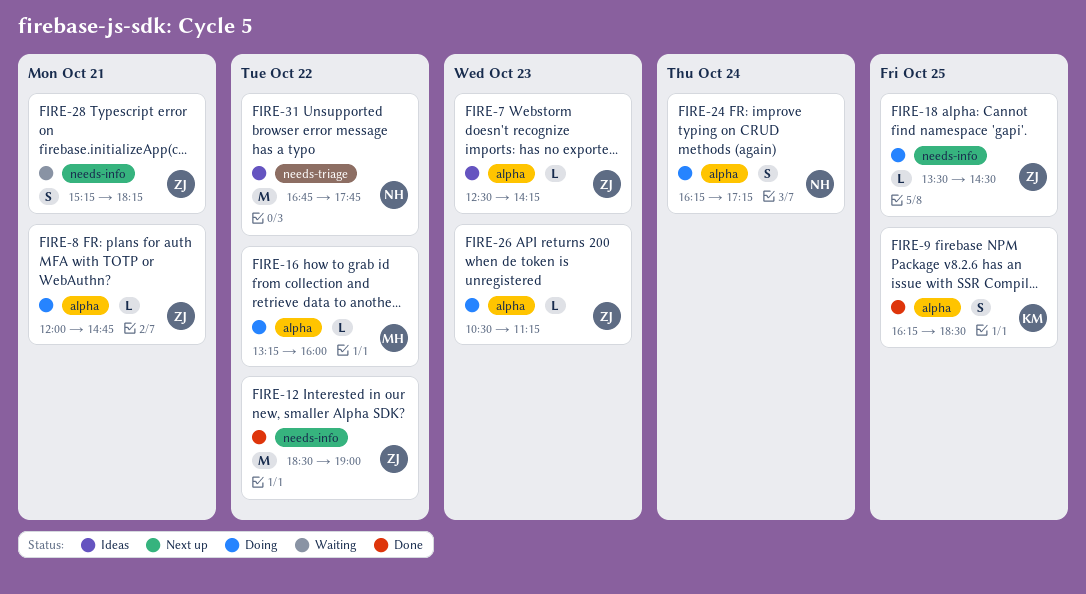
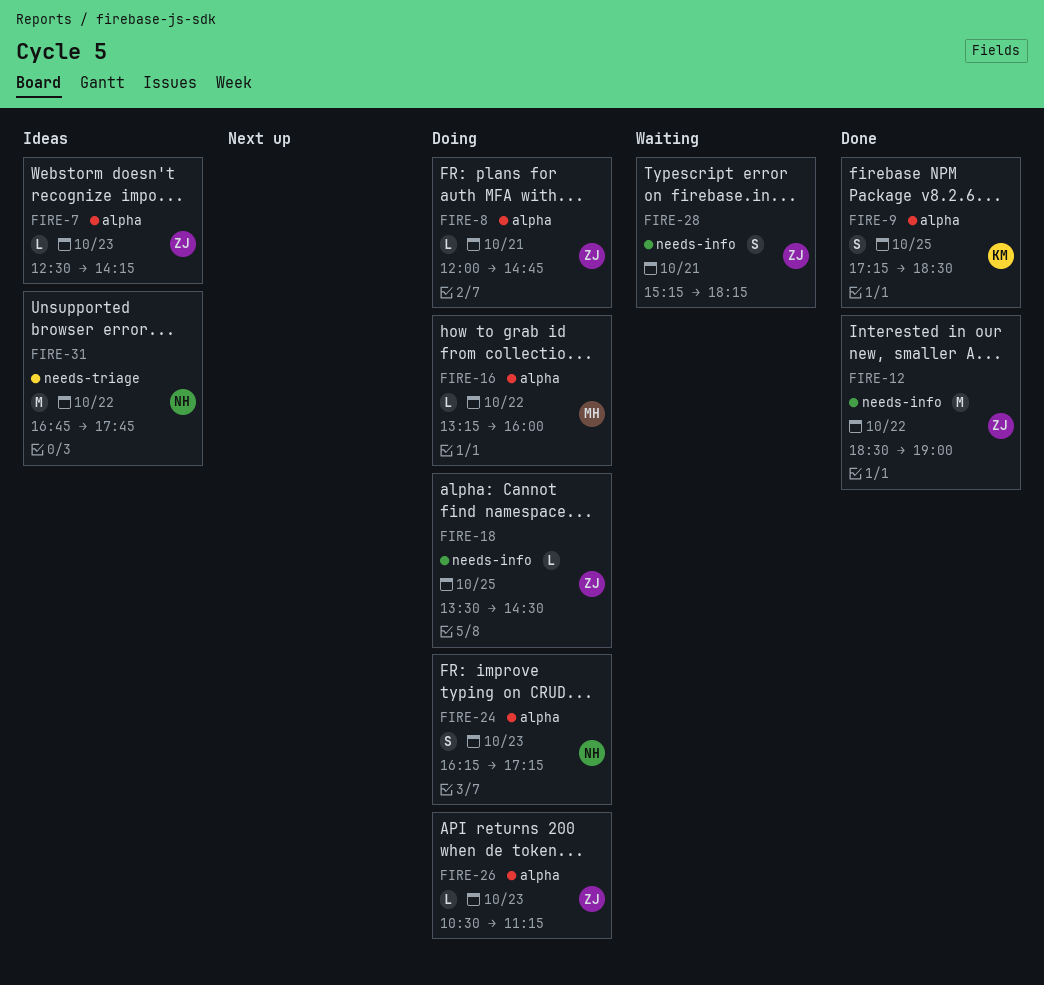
FIRE-9, begins: 16:15 -> 17:15
FIRE-24, day: Oct 24 -> Oct 23

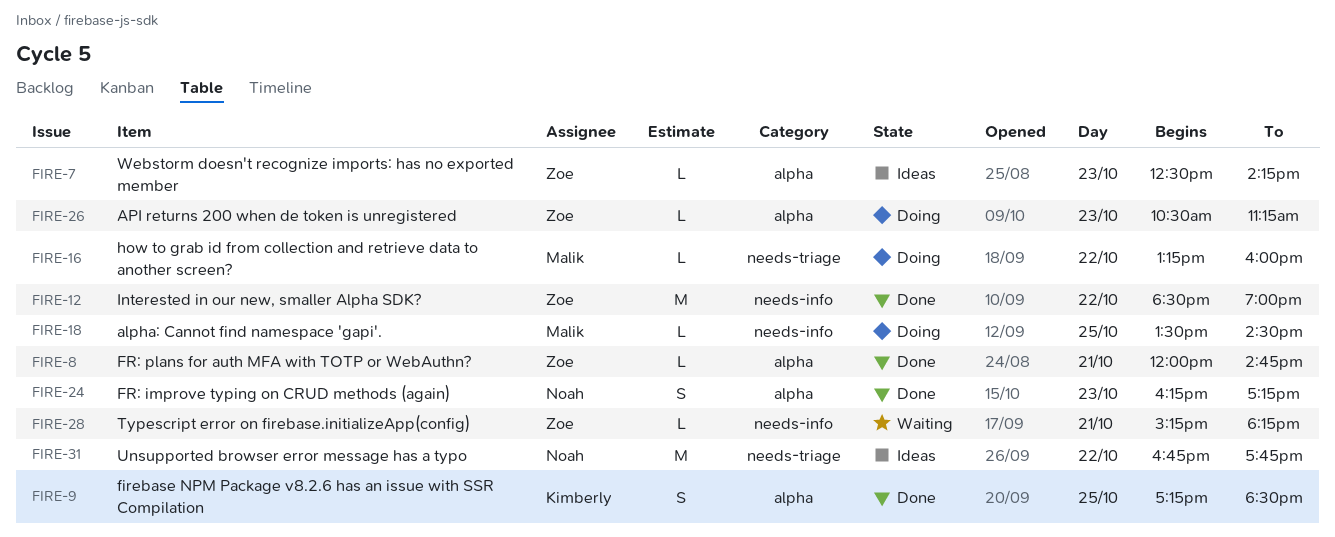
FIRE-8, status: Doing -> Done
FIRE-16, label: alpha -> needs-triage
FIRE-18, owner: Zoe -> Malik
FIRE-24, status: Doing -> Done
FIRE-28, estimate: S -> L

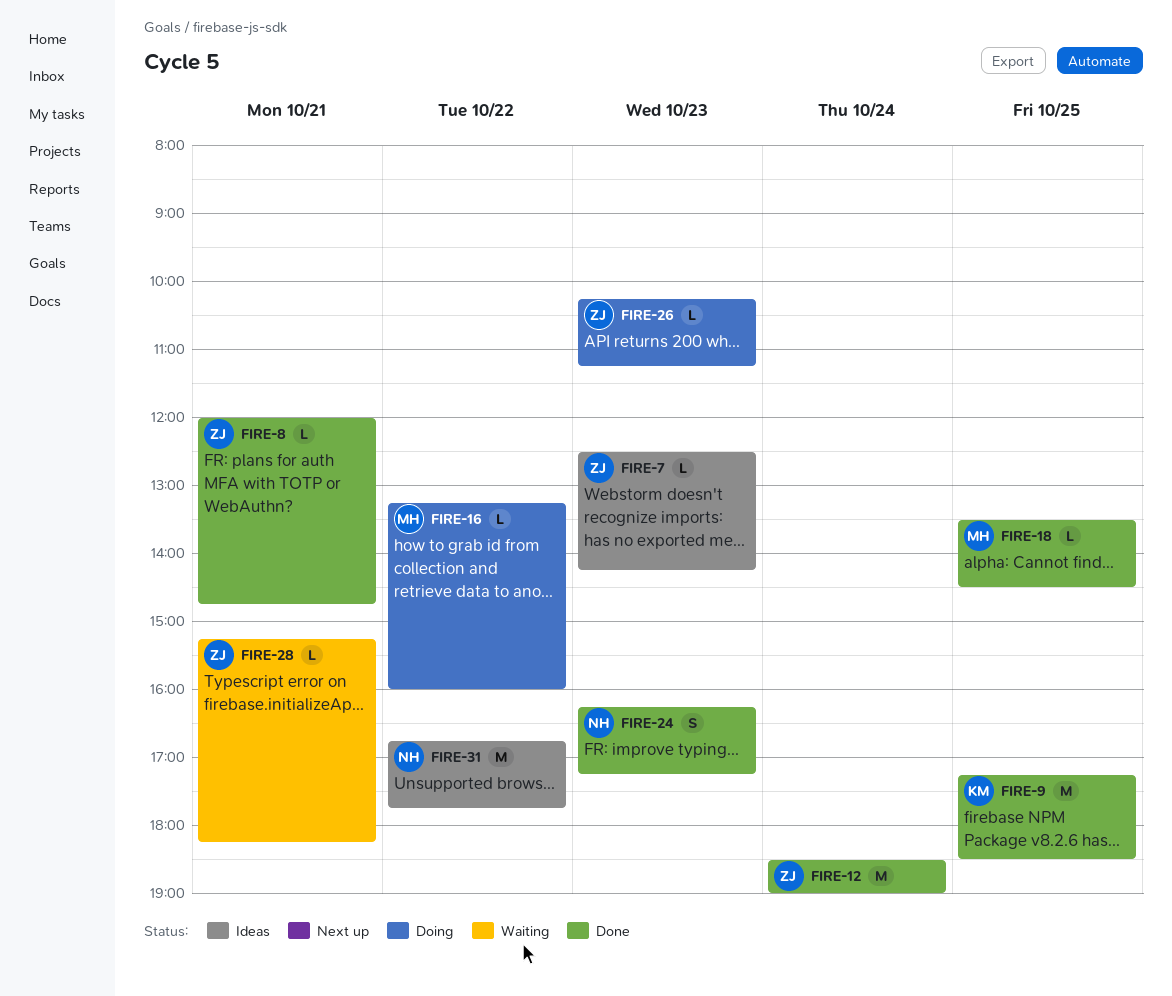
FIRE-9, estimate: S -> M
FIRE-12, day: Oct 22 -> Oct 24
FIRE-18, status: Doing -> Done
FIRE-26, begins: 10:30 -> 10:15

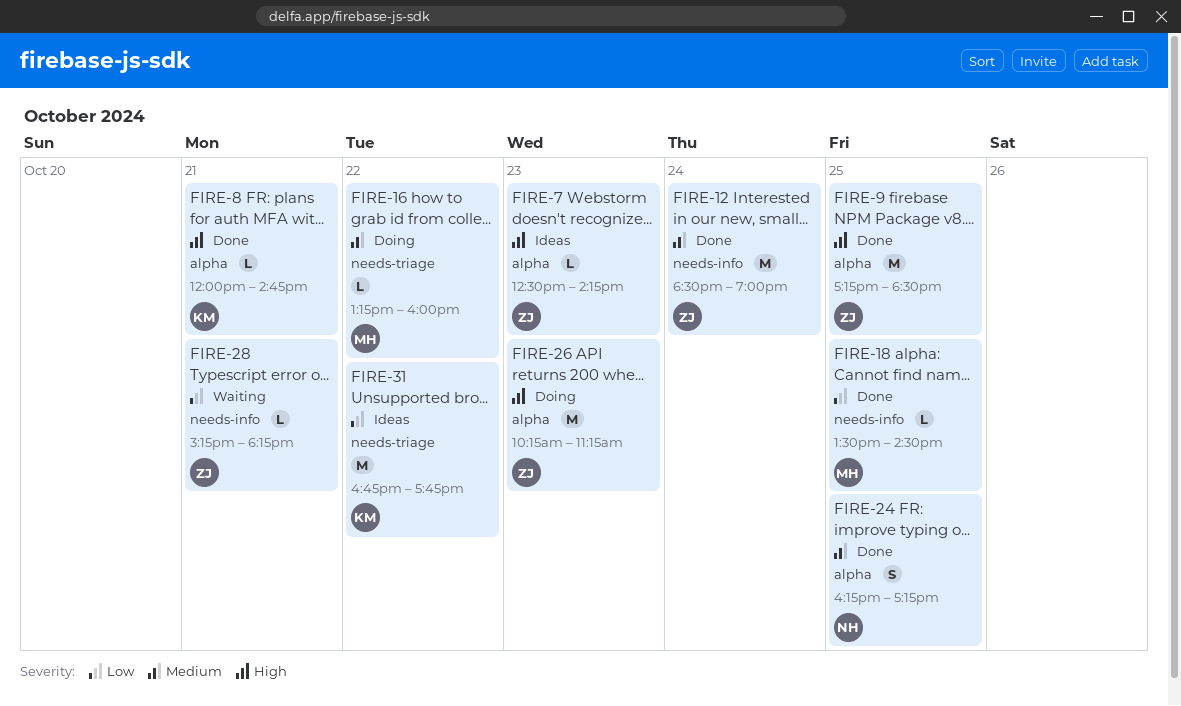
FIRE-8, owner: ZJ -> KM
FIRE-9, owner: KM -> ZJ
FIRE-24, day: Oct 23 -> Oct 25
FIRE-26, estimate: L -> M
FIRE-31, owner: NH -> KM

